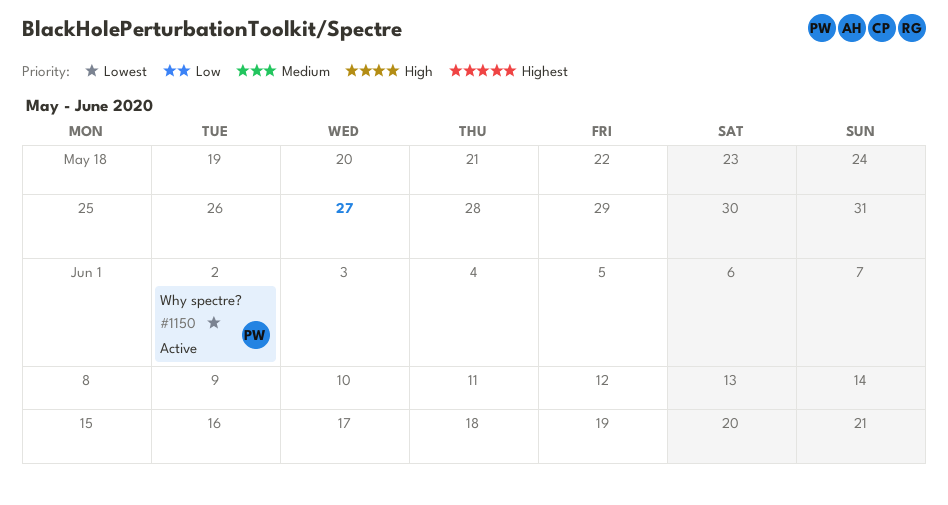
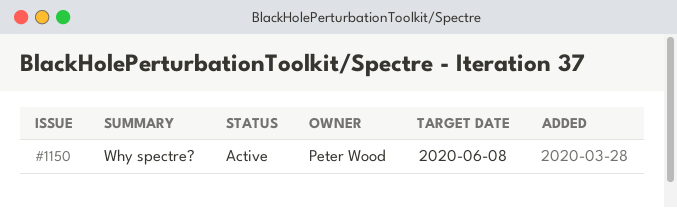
#1150, due: Jun 2 -> Jun 8

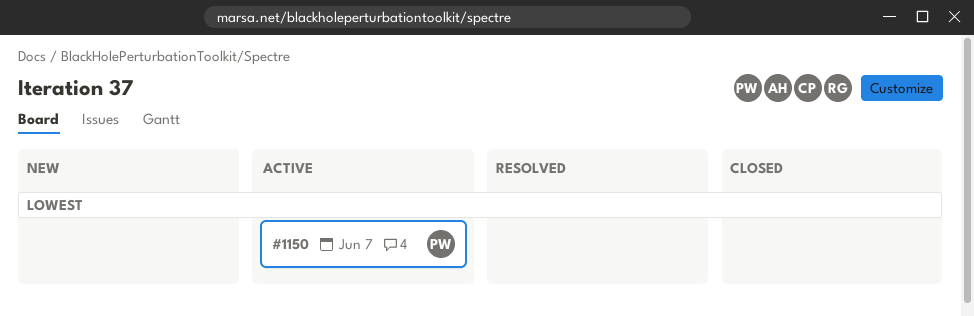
#1150, due: Jun 8 -> Jun 7

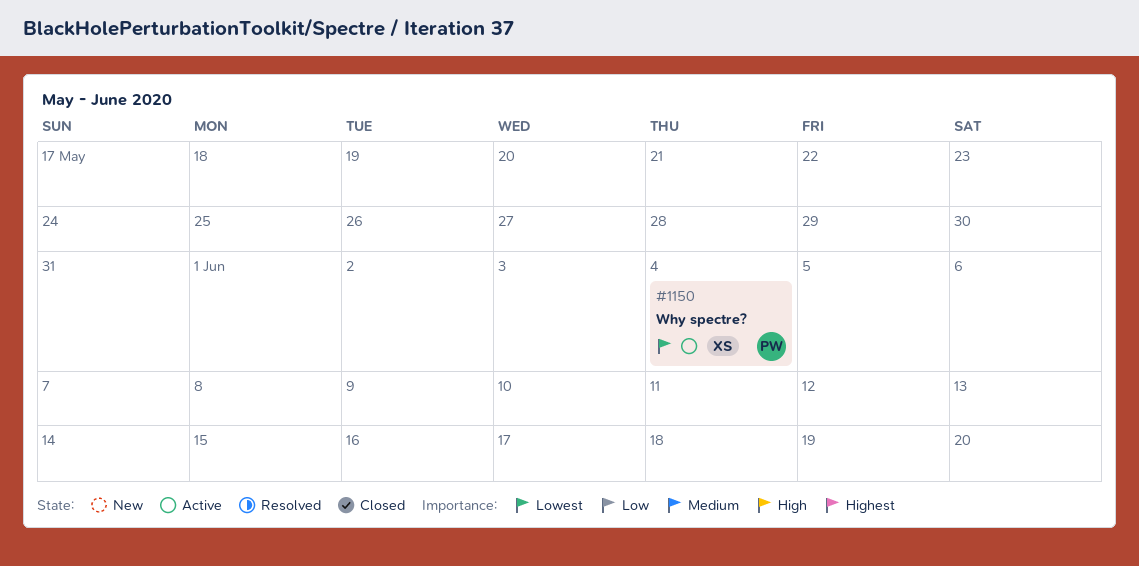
#1150, due: Jun 7 -> Jun 4

